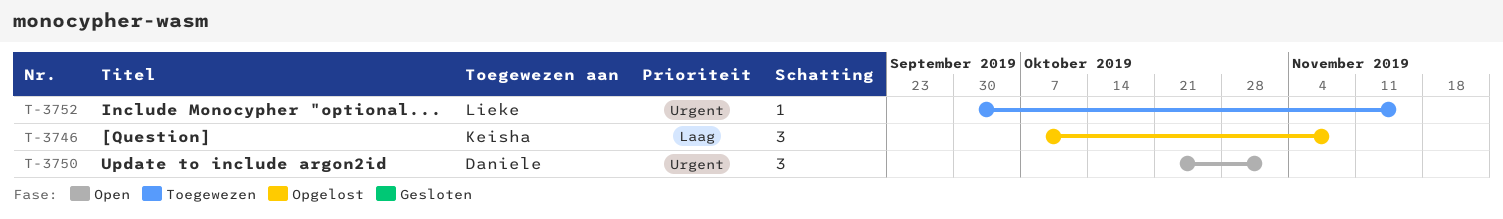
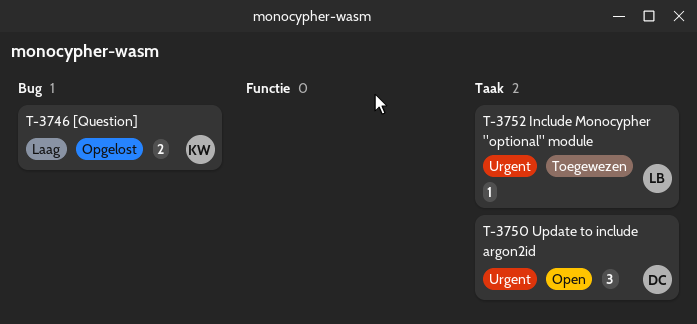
T-3746, estimate: 3 -> 2

